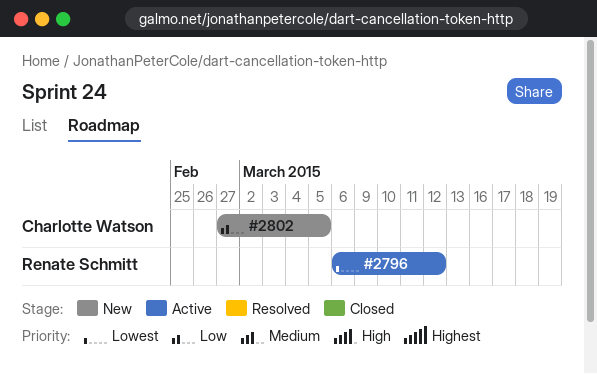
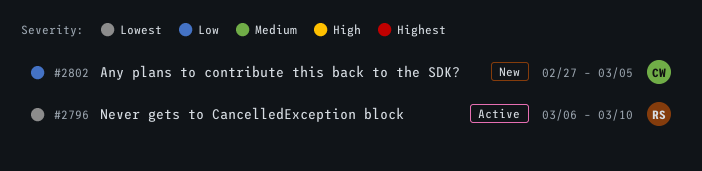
#2796, due: Mar 12 -> Mar 10

